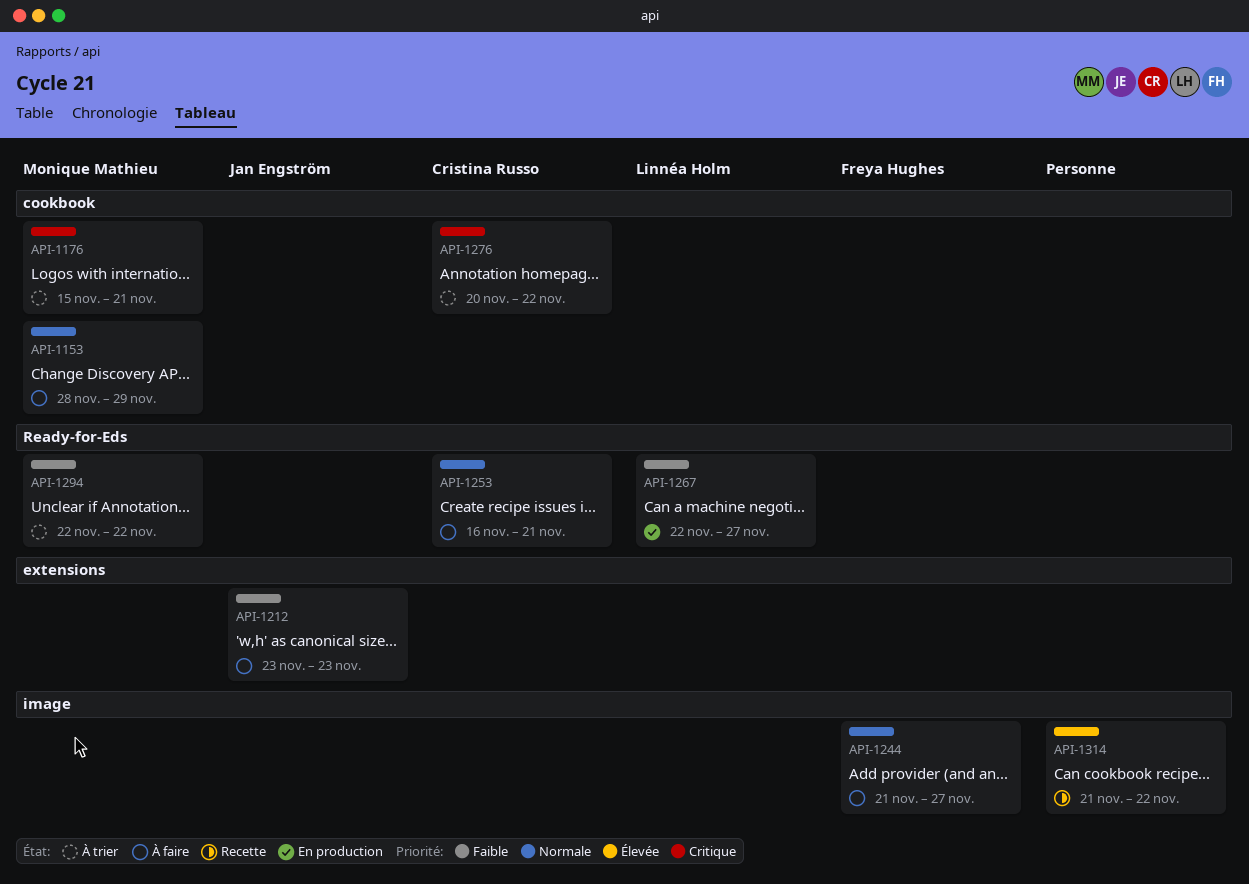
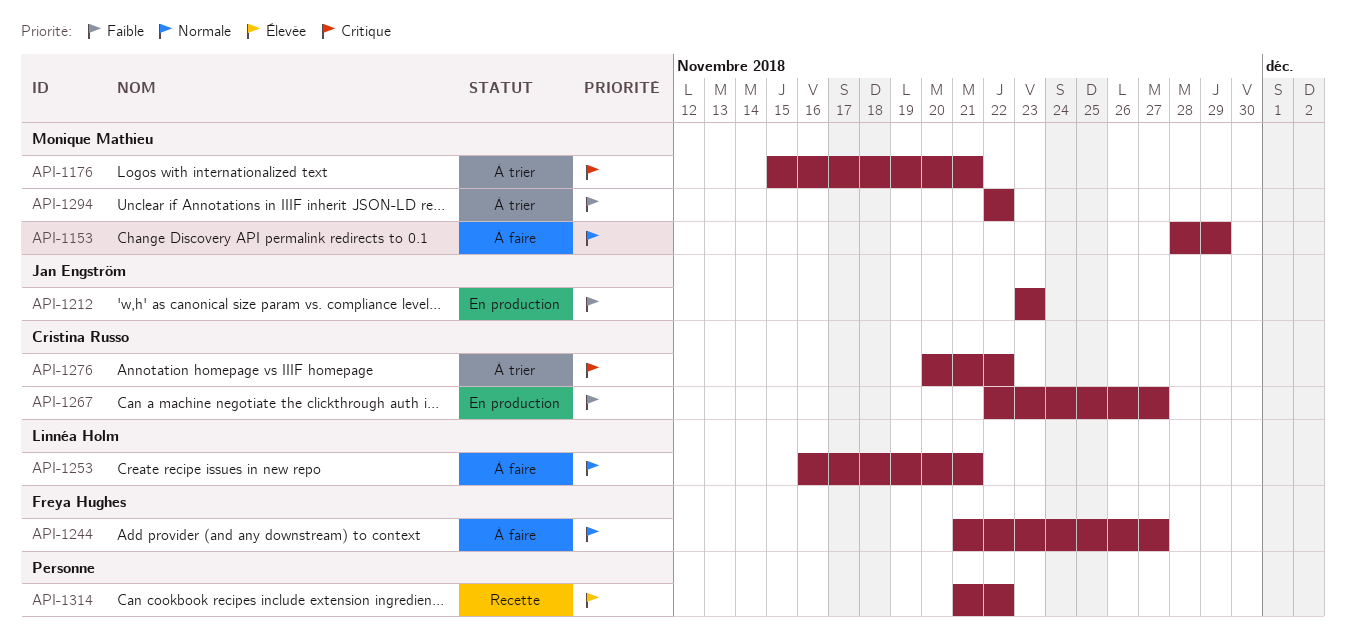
API-1212, status: À faire -> En production
API-1253, owner: Cristina Russo -> Linnéa Holm
API-1267, owner: Linnéa Holm -> Cristina Russo

